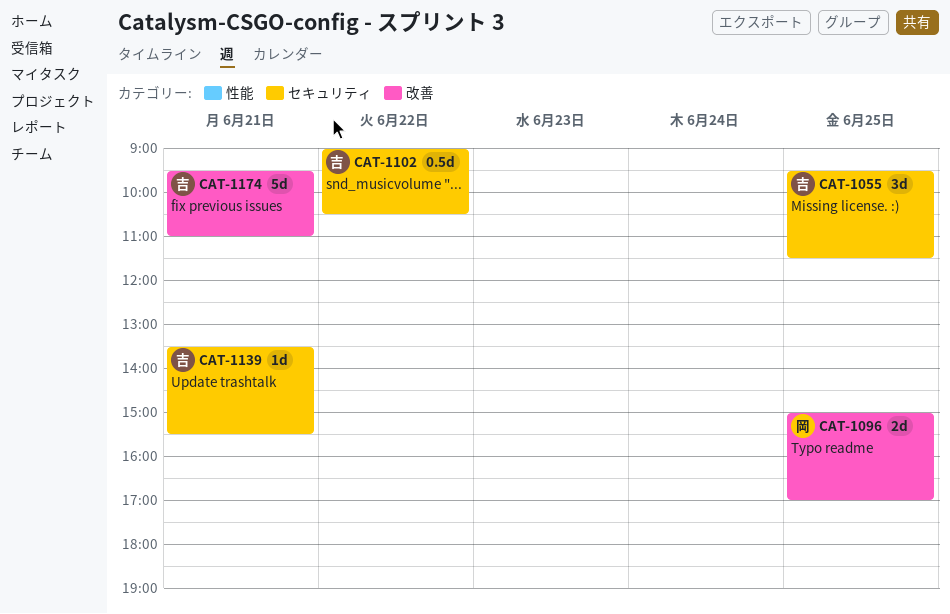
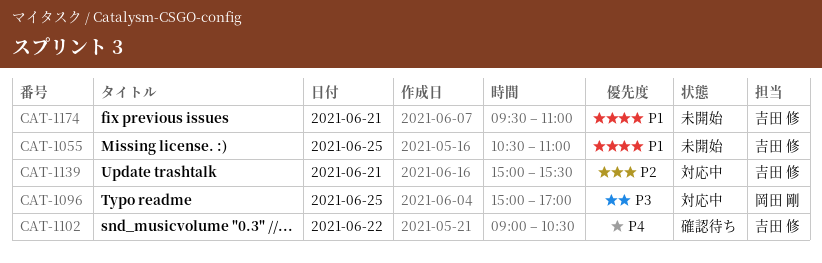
CAT-1055, begins: 09:30 -> 10:30
CAT-1055, ends: 11:30 -> 11:00
CAT-1139, begins: 13:30 -> 15:00

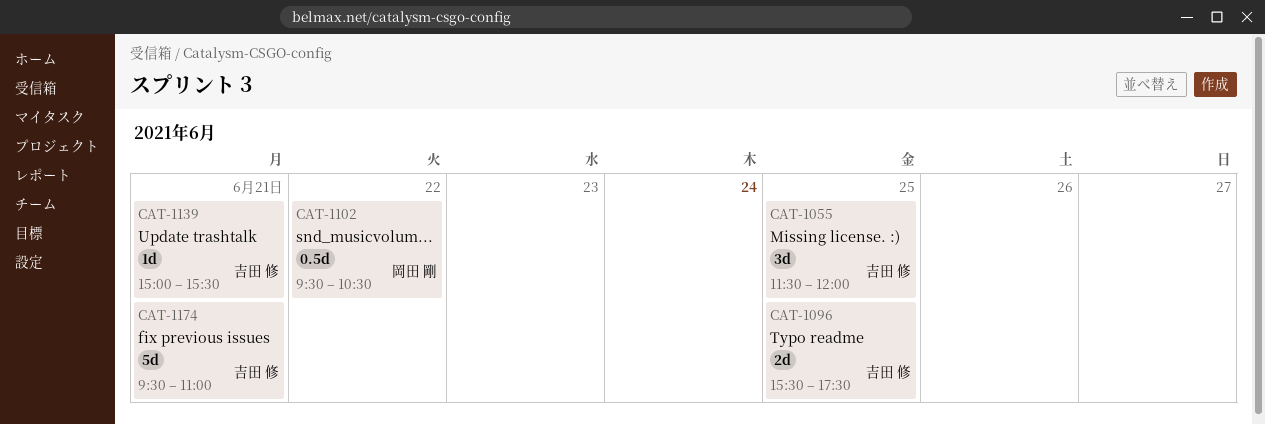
CAT-1055, begins: 10:30 -> 11:30
CAT-1055, ends: 11:00 -> 12:00
CAT-1096, owner: 岡田 剛 -> 吉田 修
CAT-1096, begins: 15:00 -> 15:30
CAT-1096, ends: 17:00 -> 17:30
CAT-1102, owner: 吉田 修 -> 岡田 剛
CAT-1102, begins: 09:00 -> 09:30

